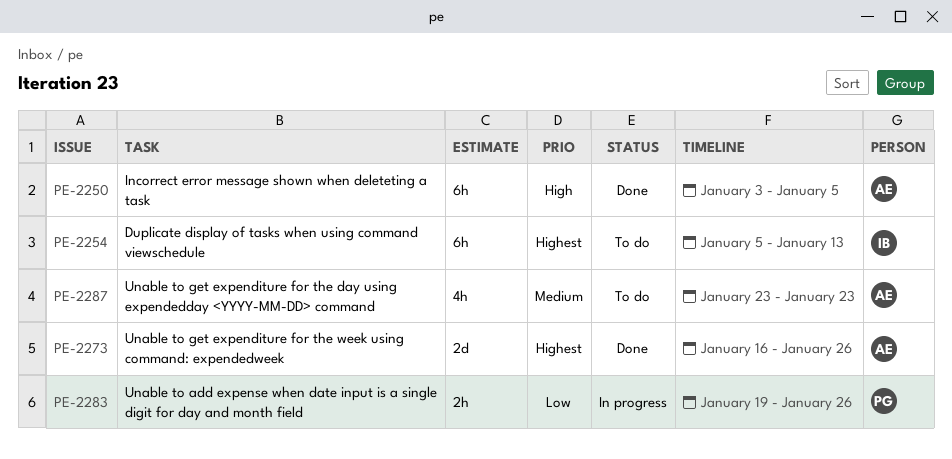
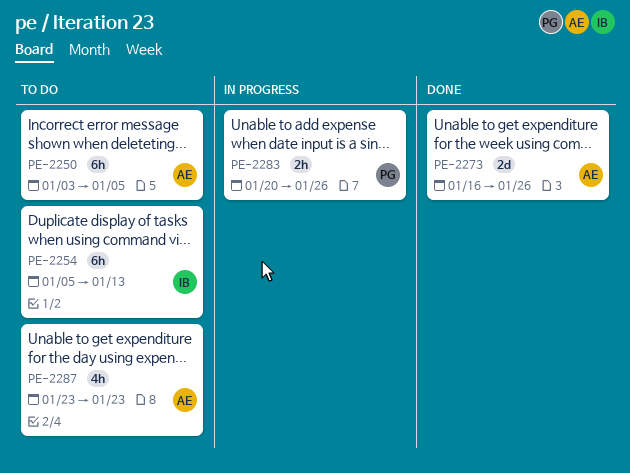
PE-2250, status: Done -> To do
PE-2283, start: Jan 19 -> Jan 20

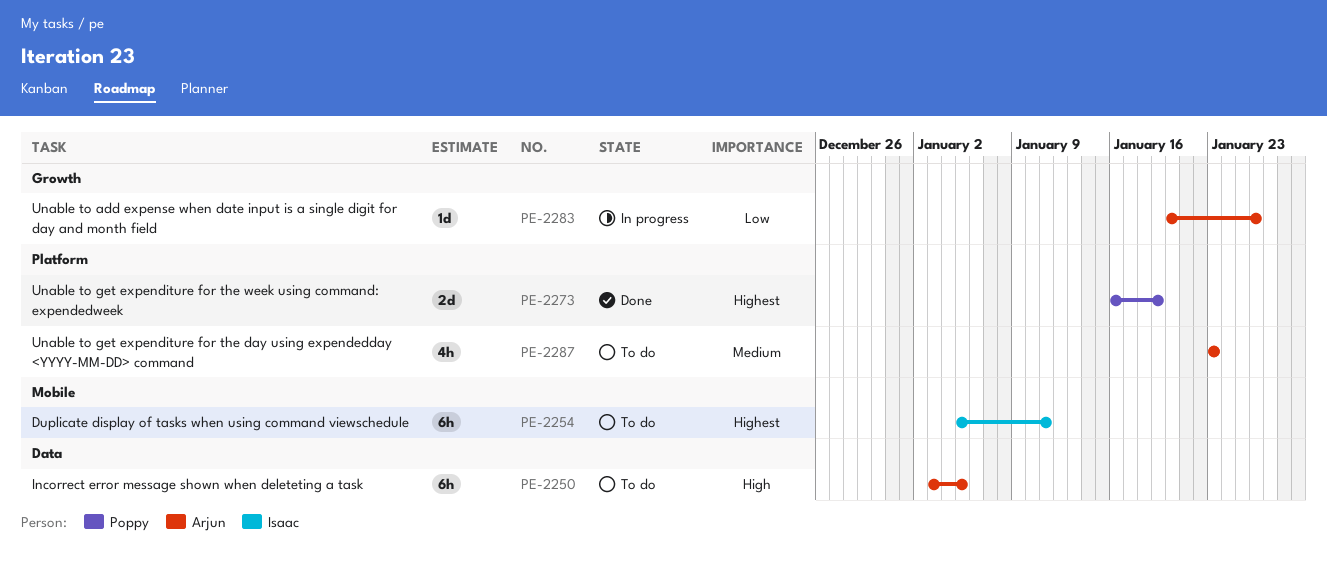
PE-2254, due: Jan 13 -> Jan 11
PE-2273, owner: Arjun -> Poppy
PE-2273, due: Jan 26 -> Jan 19
PE-2283, owner: Poppy -> Arjun
PE-2283, estimate: 2h -> 1d

